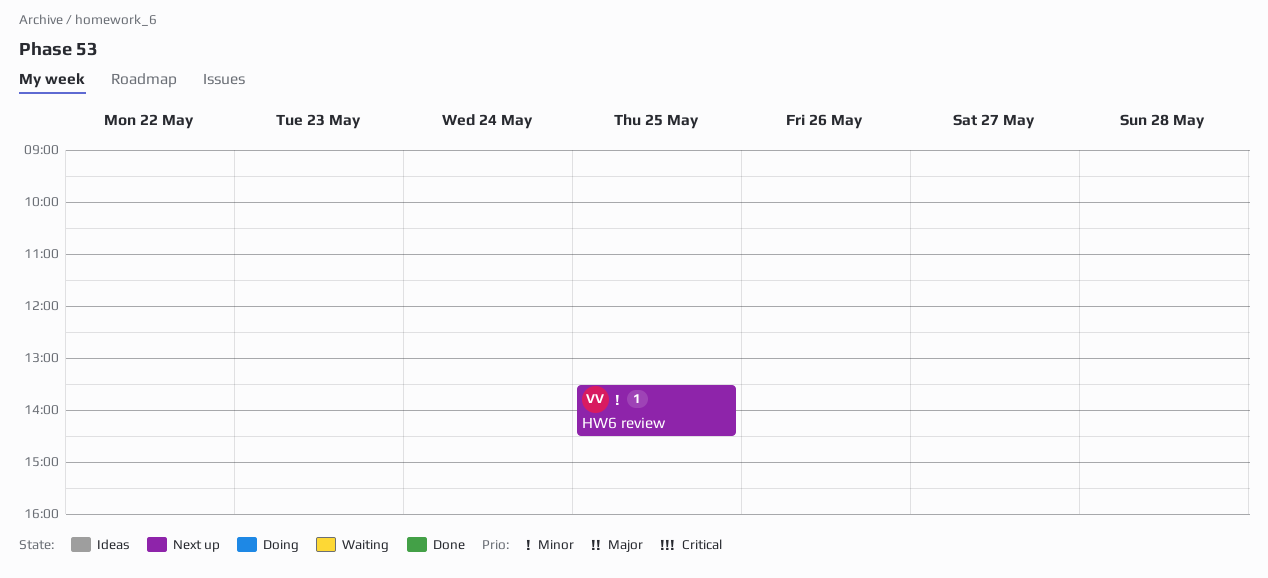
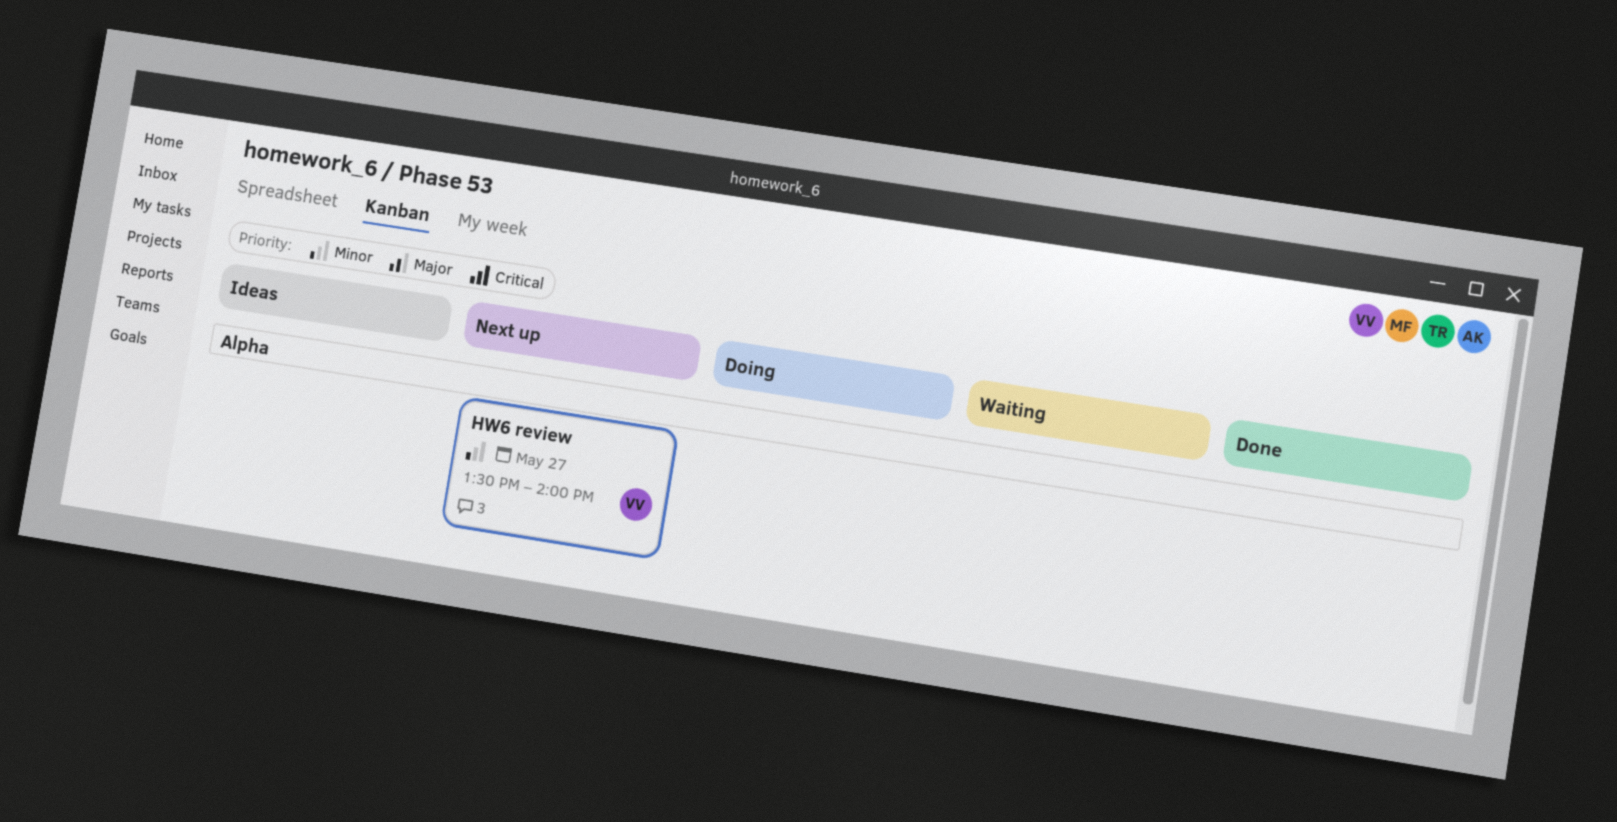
HW6 review, day: May 25 -> May 27
HW6 review, ends: 14:30 -> 14:00

